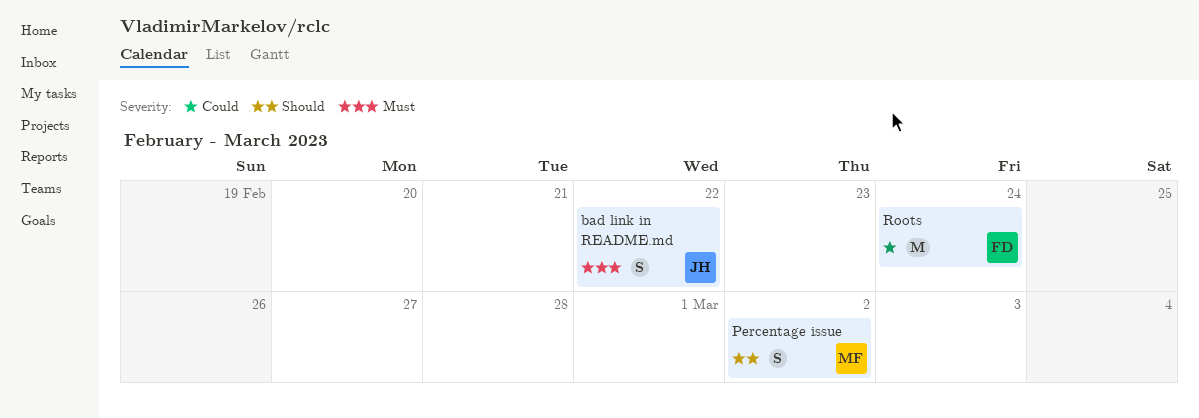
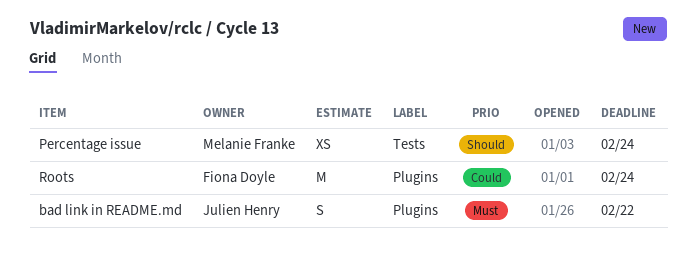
Percentage issue, estimate: S -> XS
Percentage issue, due: Mar 2 -> Feb 24

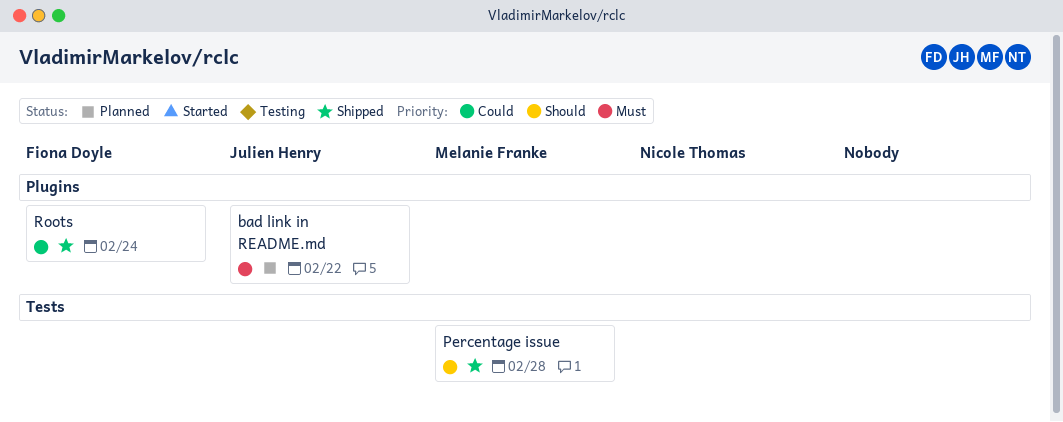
Percentage issue, due: Feb 24 -> Feb 28

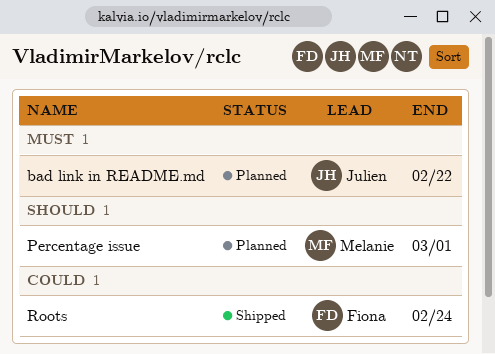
Percentage issue, status: Shipped -> Planned
Percentage issue, due: Feb 28 -> Mar 1

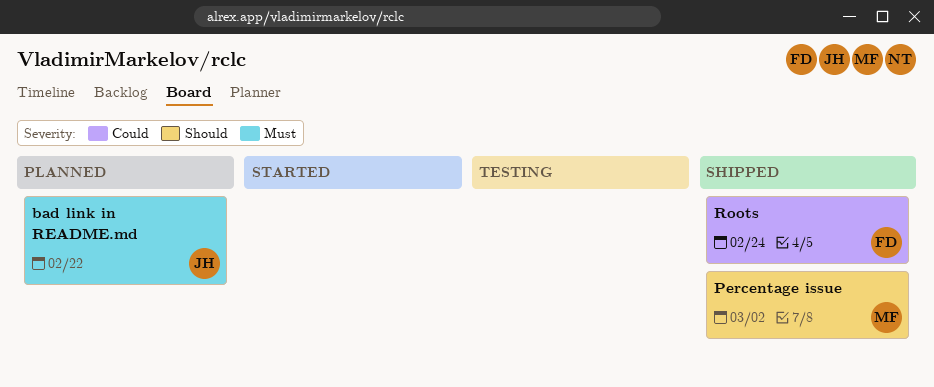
Percentage issue, status: Planned -> Shipped
Percentage issue, due: Mar 1 -> Mar 2

